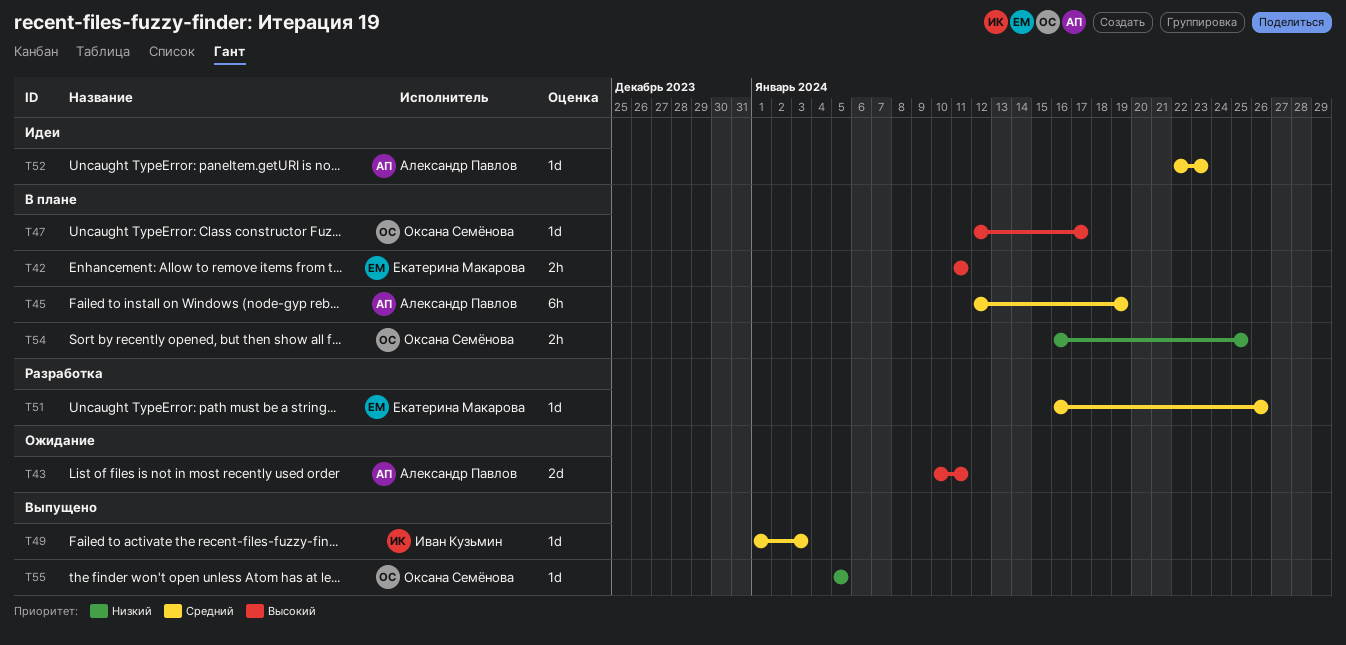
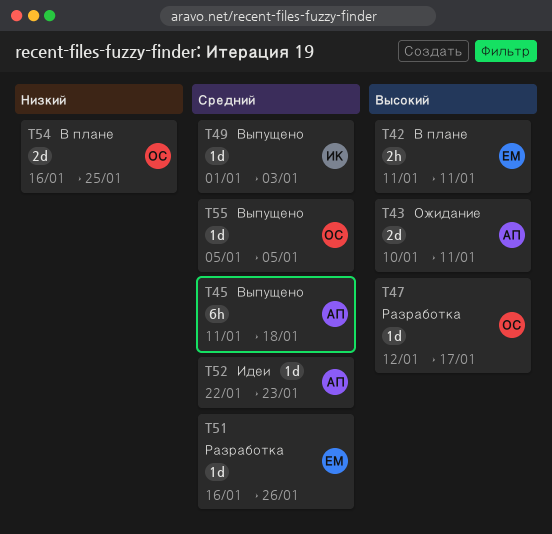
T45, status: В плане -> Выпущено
T45, start: Jan 12 -> Jan 11
T45, due: Jan 19 -> Jan 18
T47, status: В плане -> Разработка
T54, estimate: 2h -> 2d
T55, priority: Низкий -> Средний

